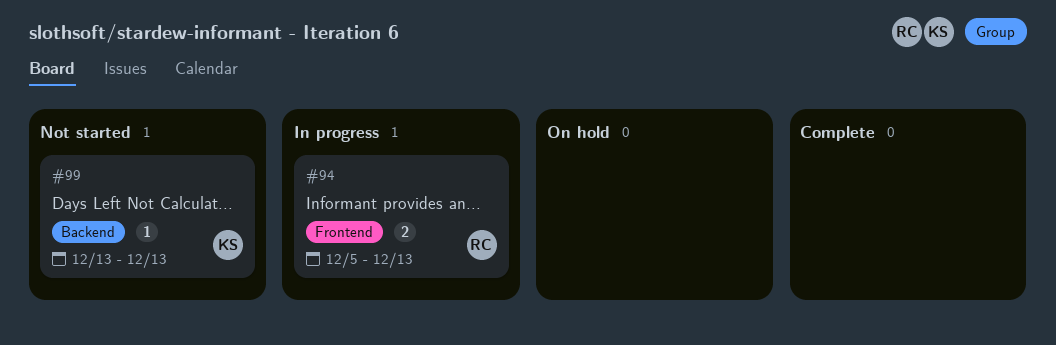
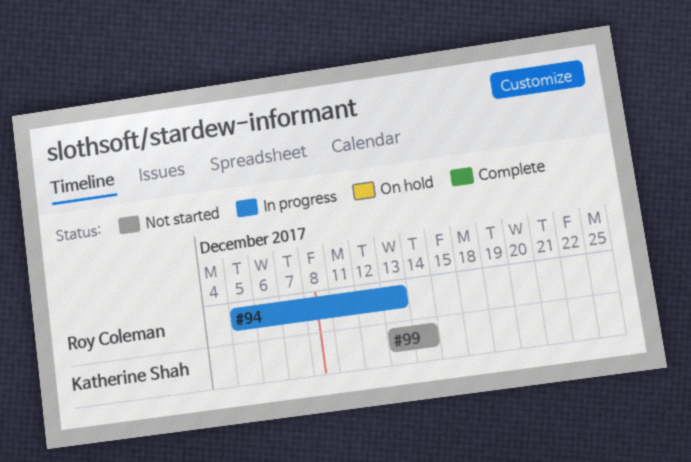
#99, due: Dec 13 -> Dec 14

